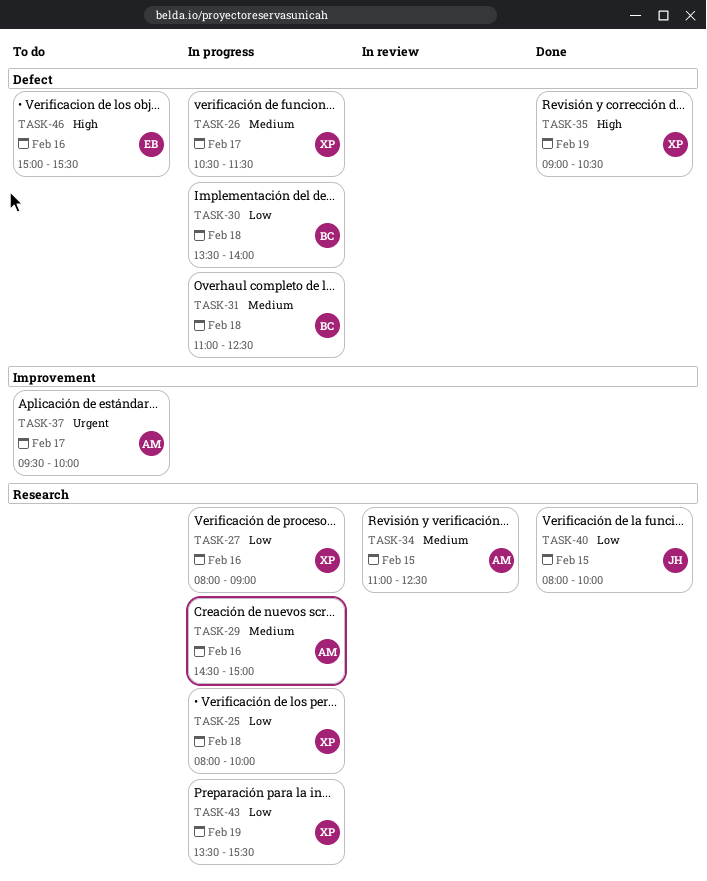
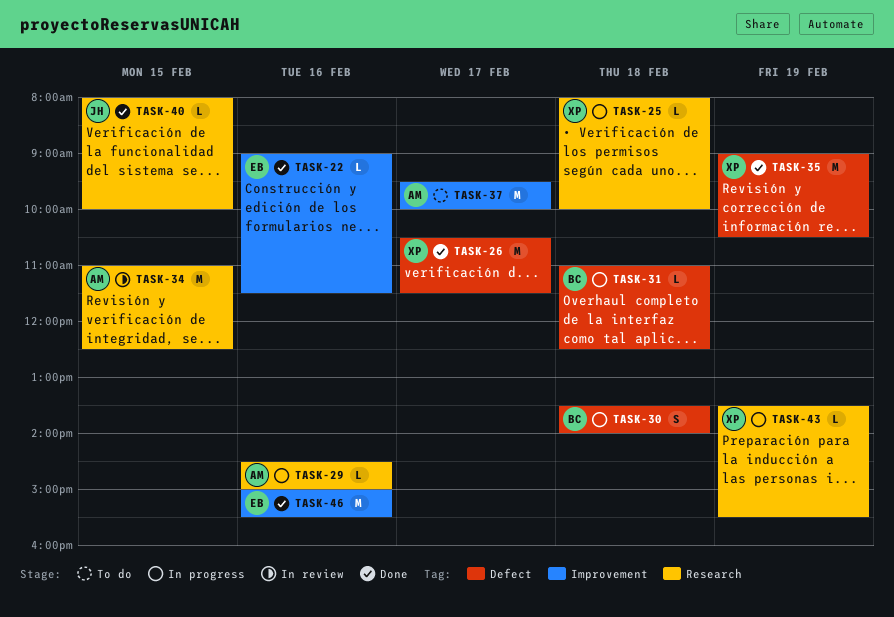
TASK-22: none -> present
TASK-26, status: In progress -> Done
TASK-27: present -> none
TASK-46, status: To do -> Done
TASK-46, label: Defect -> Improvement

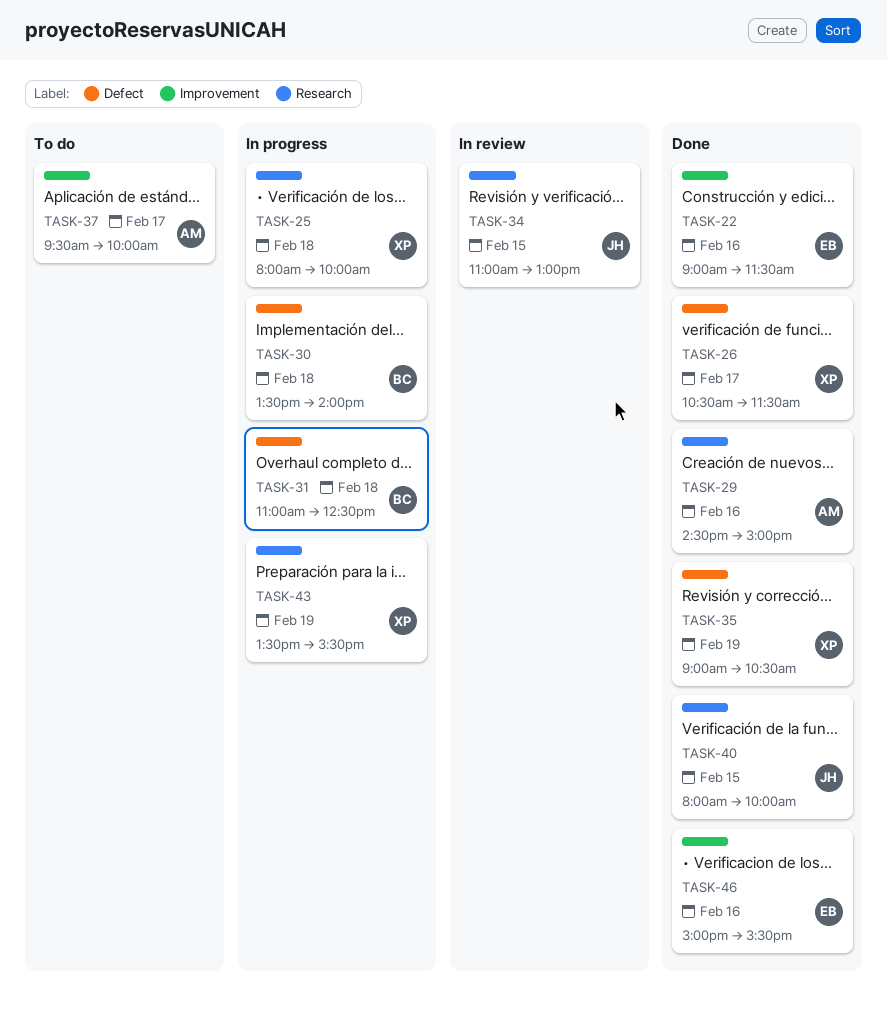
TASK-29, status: In progress -> Done
TASK-34, owner: AM -> JH
TASK-34, ends: 12:30 -> 13:00

